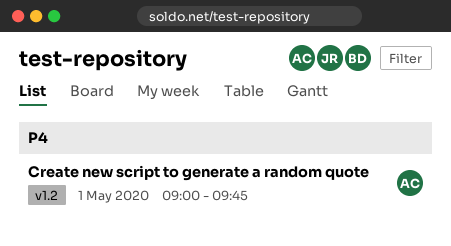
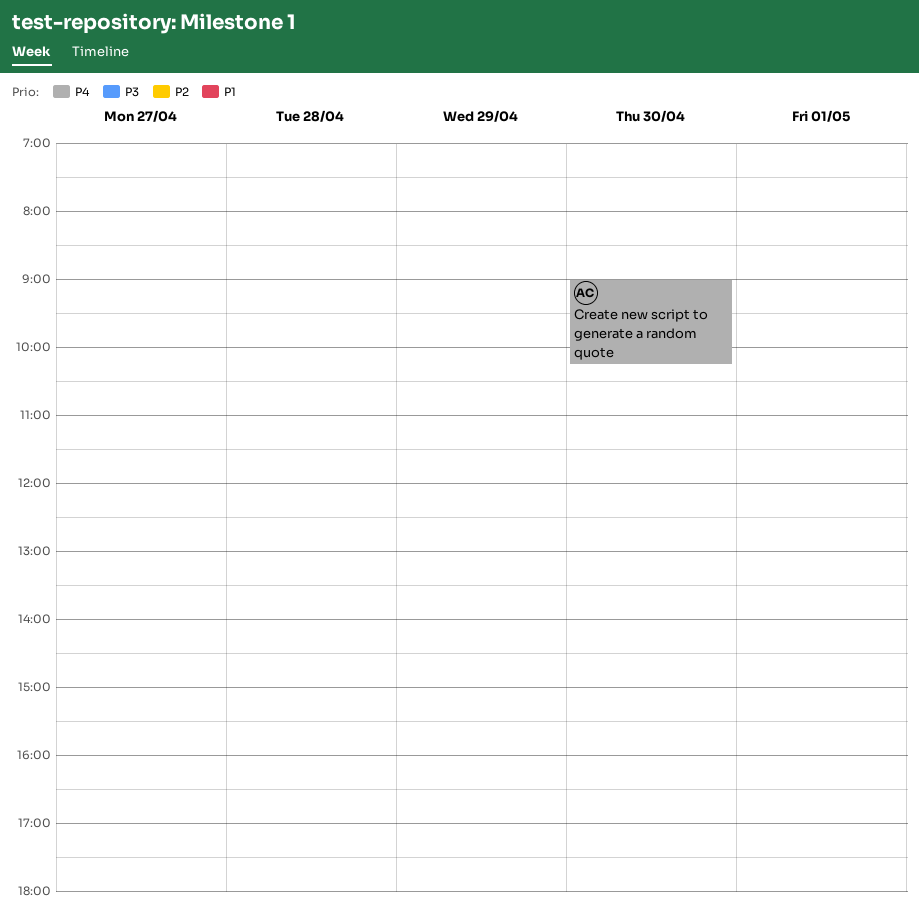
Create new script to generate a random quote, day: May 1 -> Apr 30
Create new script to generate a random quote, ends: 09:45 -> 10:15

